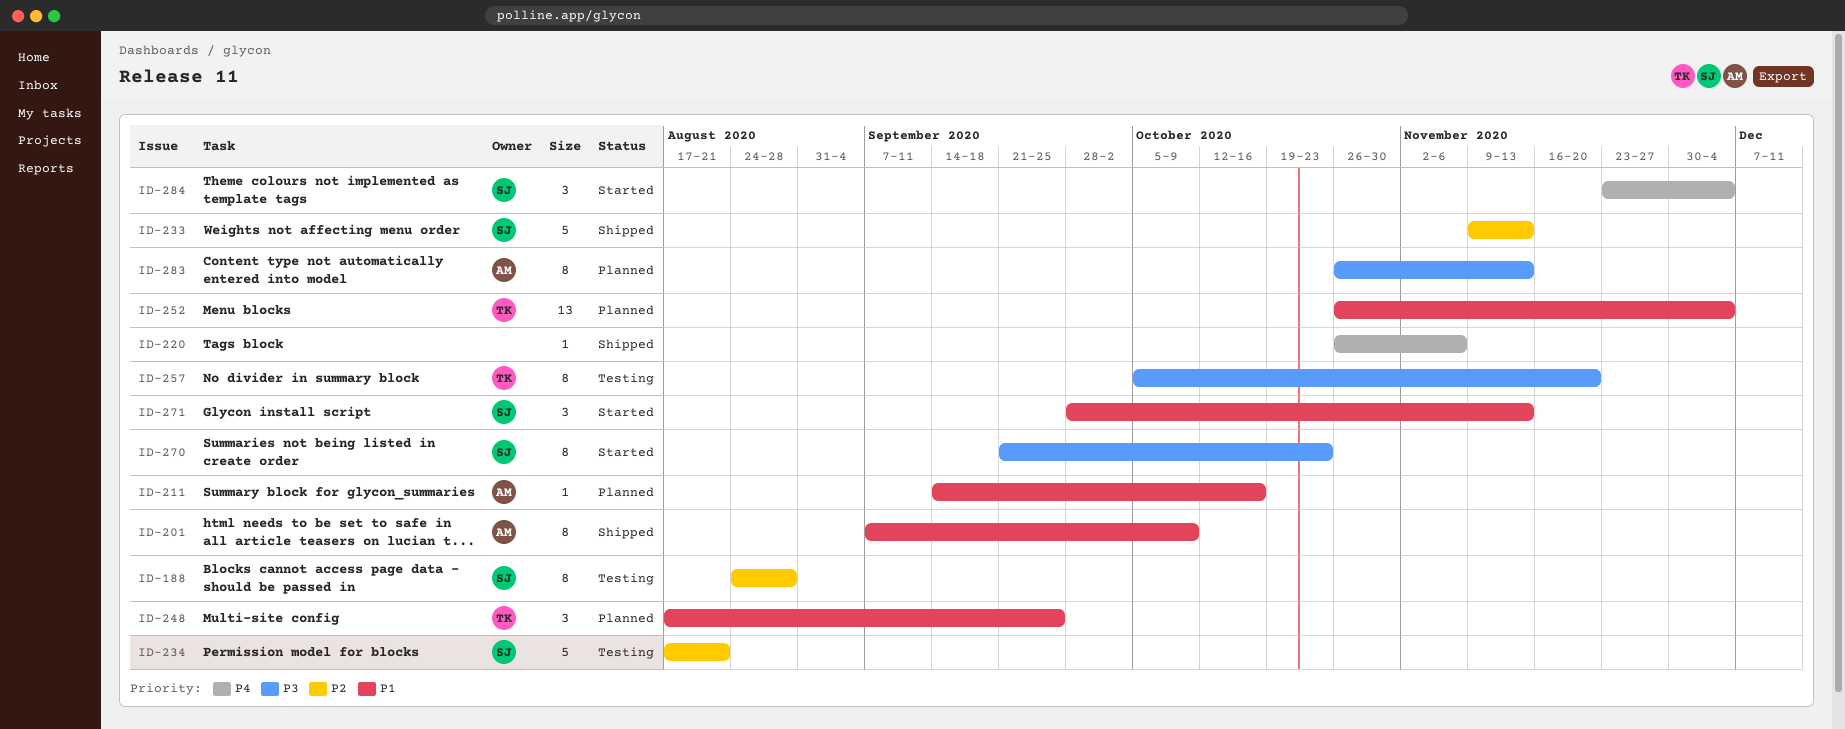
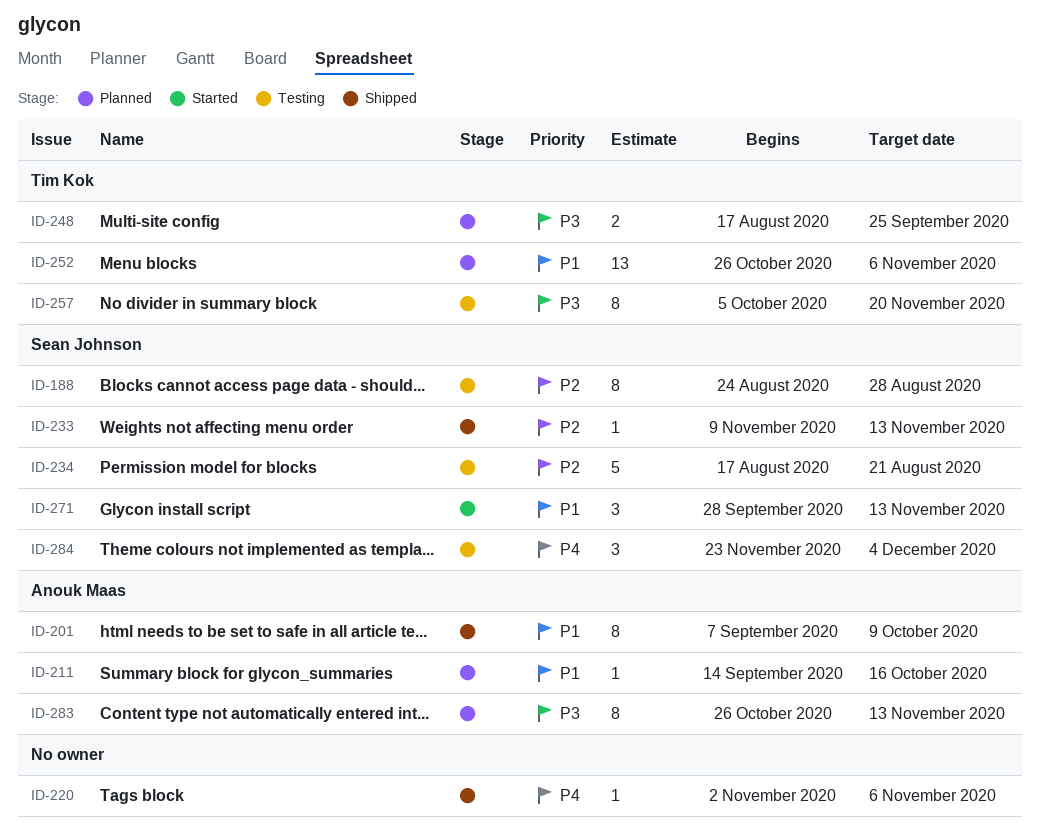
ID-220, start: Oct 26 -> Nov 2
ID-233, estimate: 5 -> 1
ID-248, priority: P1 -> P3
ID-248, estimate: 3 -> 2
ID-252, due: Dec 4 -> Nov 6
ID-270: present -> none
ID-284, status: Started -> Testing

